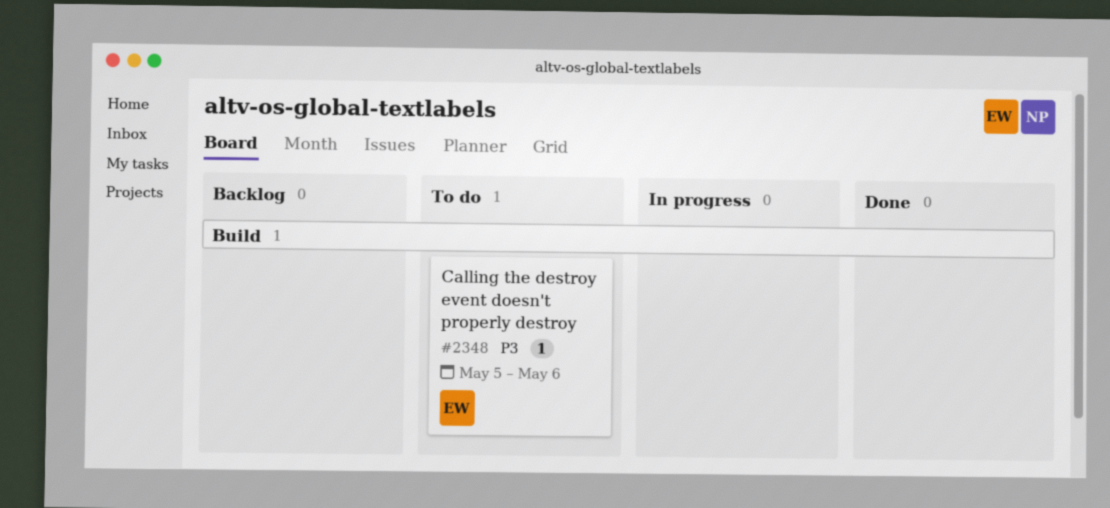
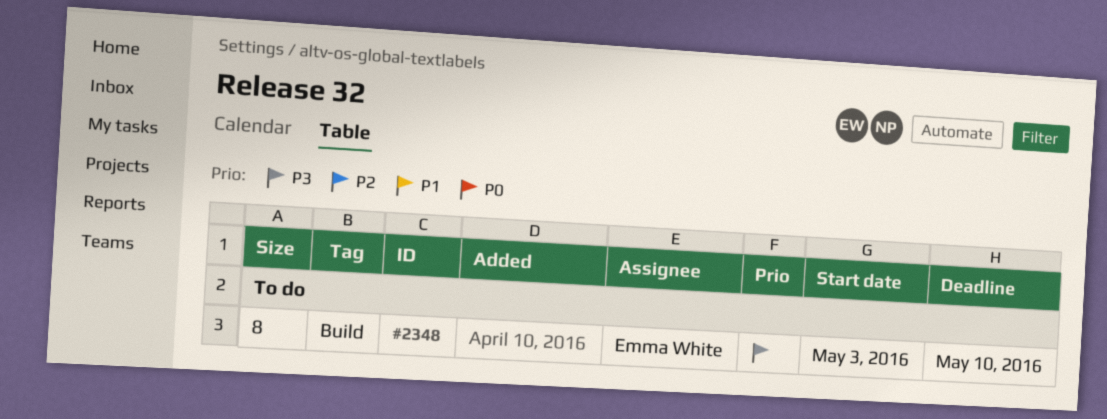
#2348, estimate: 1 -> 8
#2348, start: May 5 -> May 3
#2348, due: May 6 -> May 10

